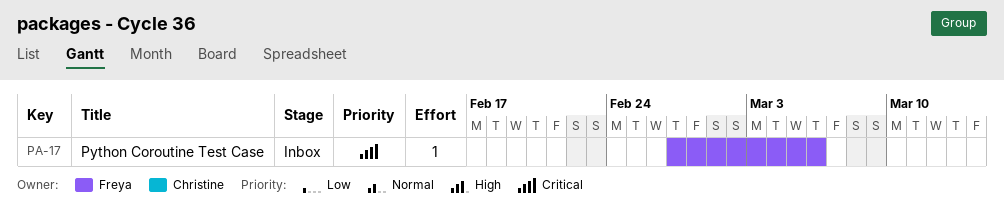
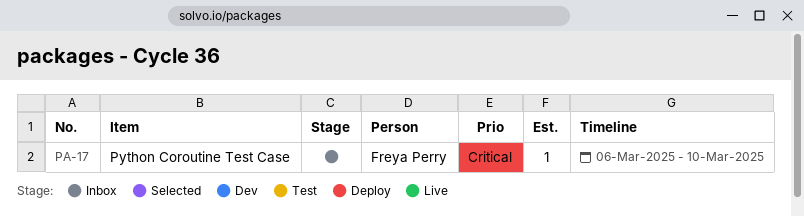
PA-17, start: Feb 27 -> Mar 6
PA-17, due: Mar 6 -> Mar 10

